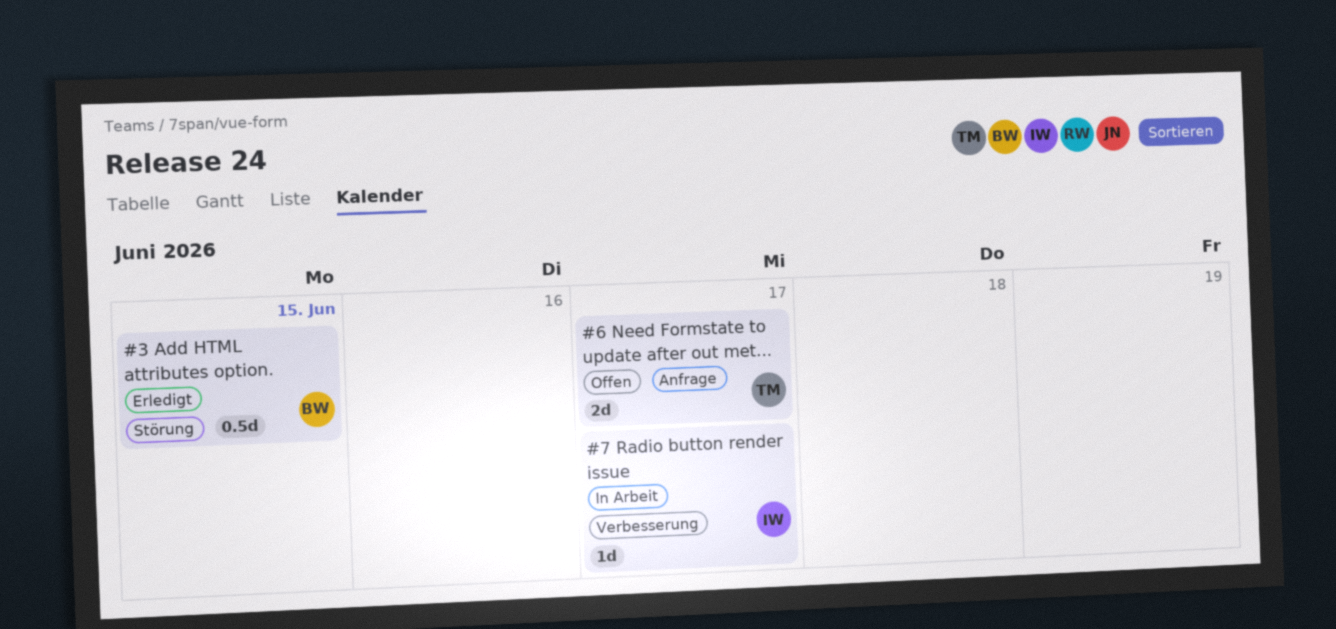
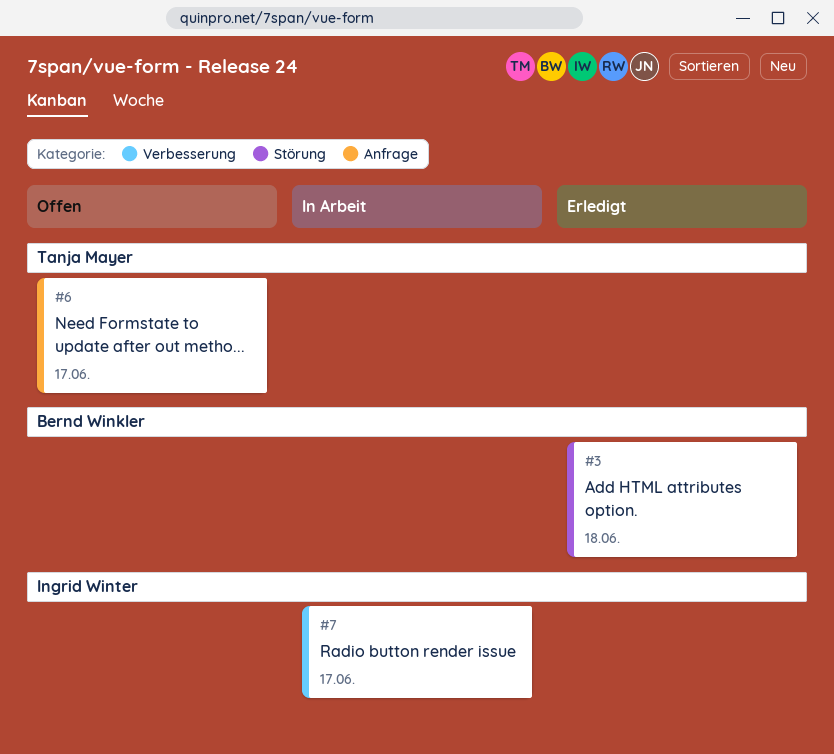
#3, day: Jun 15 -> Jun 18

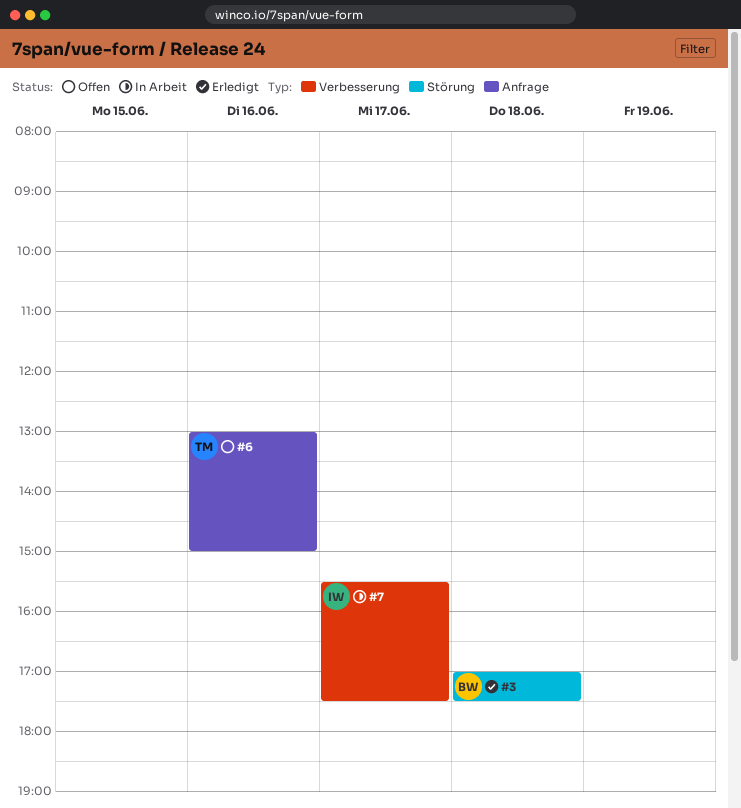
#6, day: Jun 17 -> Jun 16

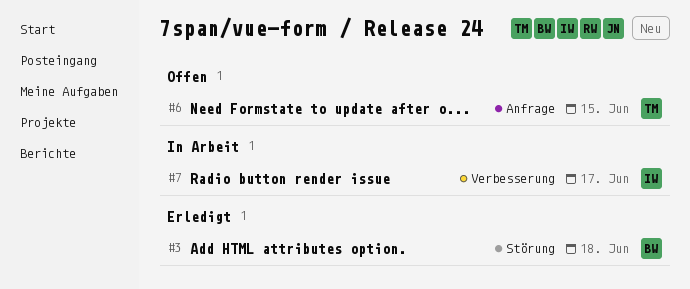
#6, day: Jun 16 -> Jun 15

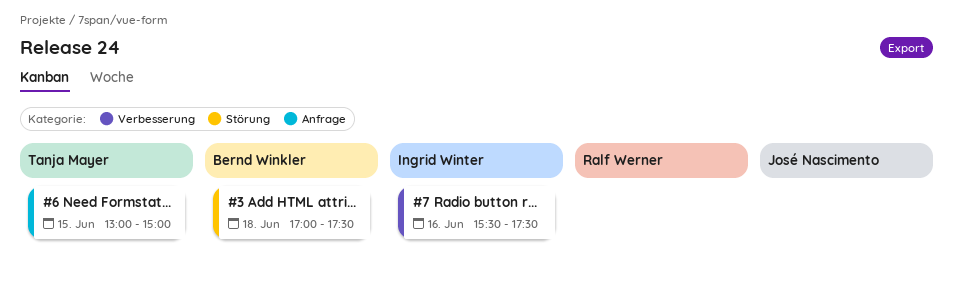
#7, day: Jun 17 -> Jun 16

